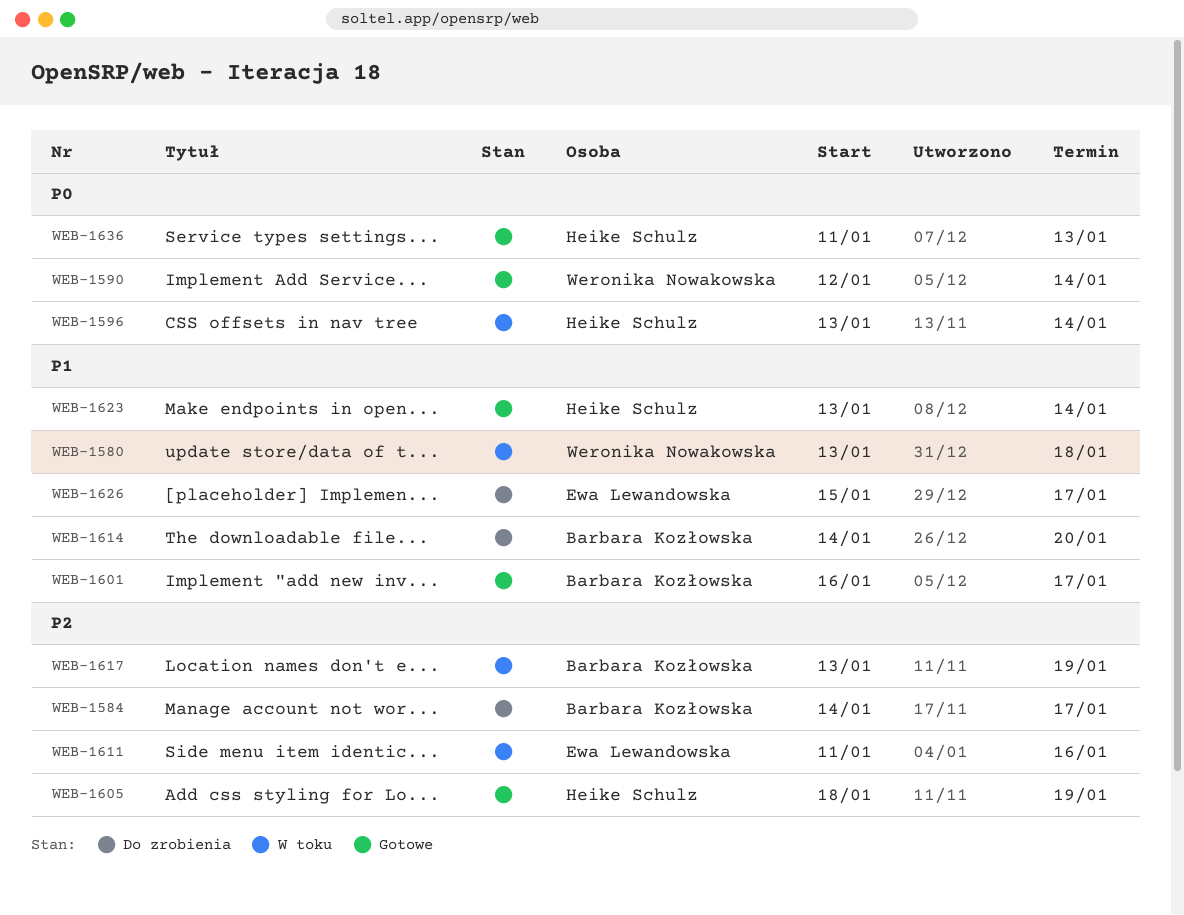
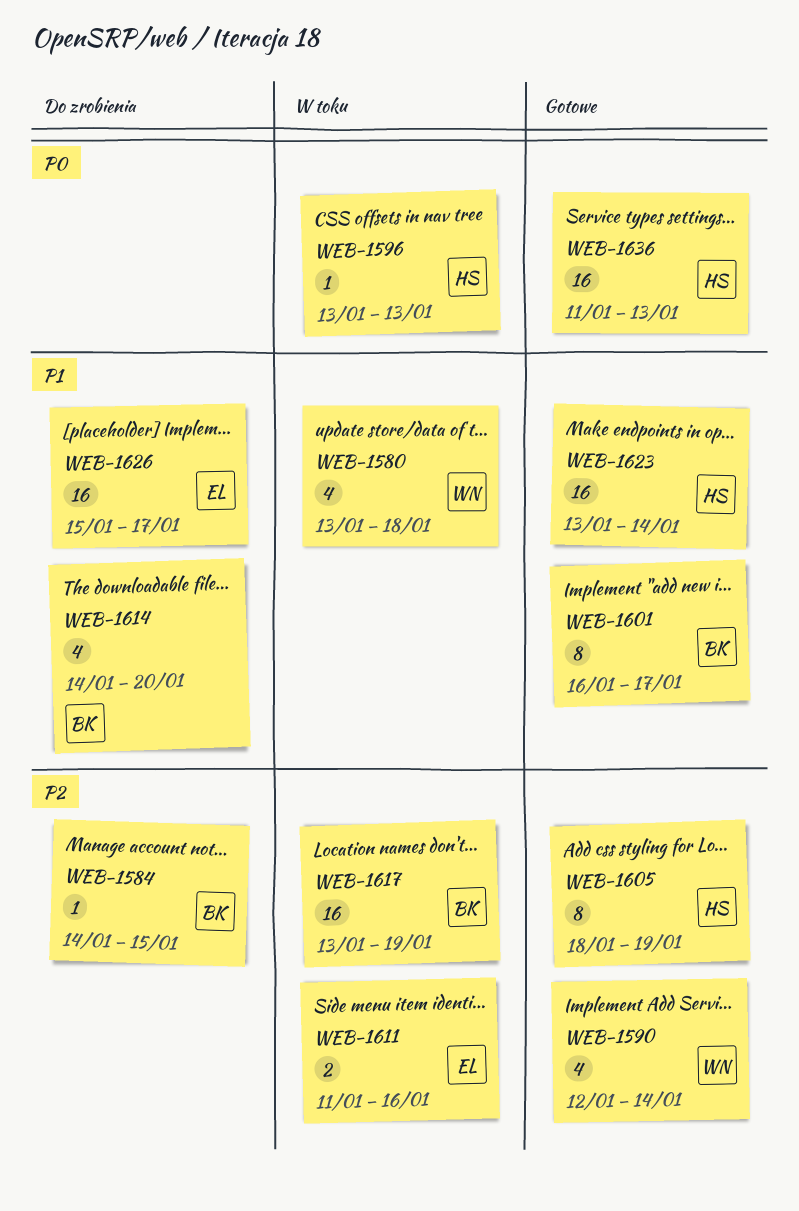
WEB-1584, due: Jan 17 -> Jan 15
WEB-1590, priority: P0 -> P2
WEB-1596, due: Jan 14 -> Jan 13

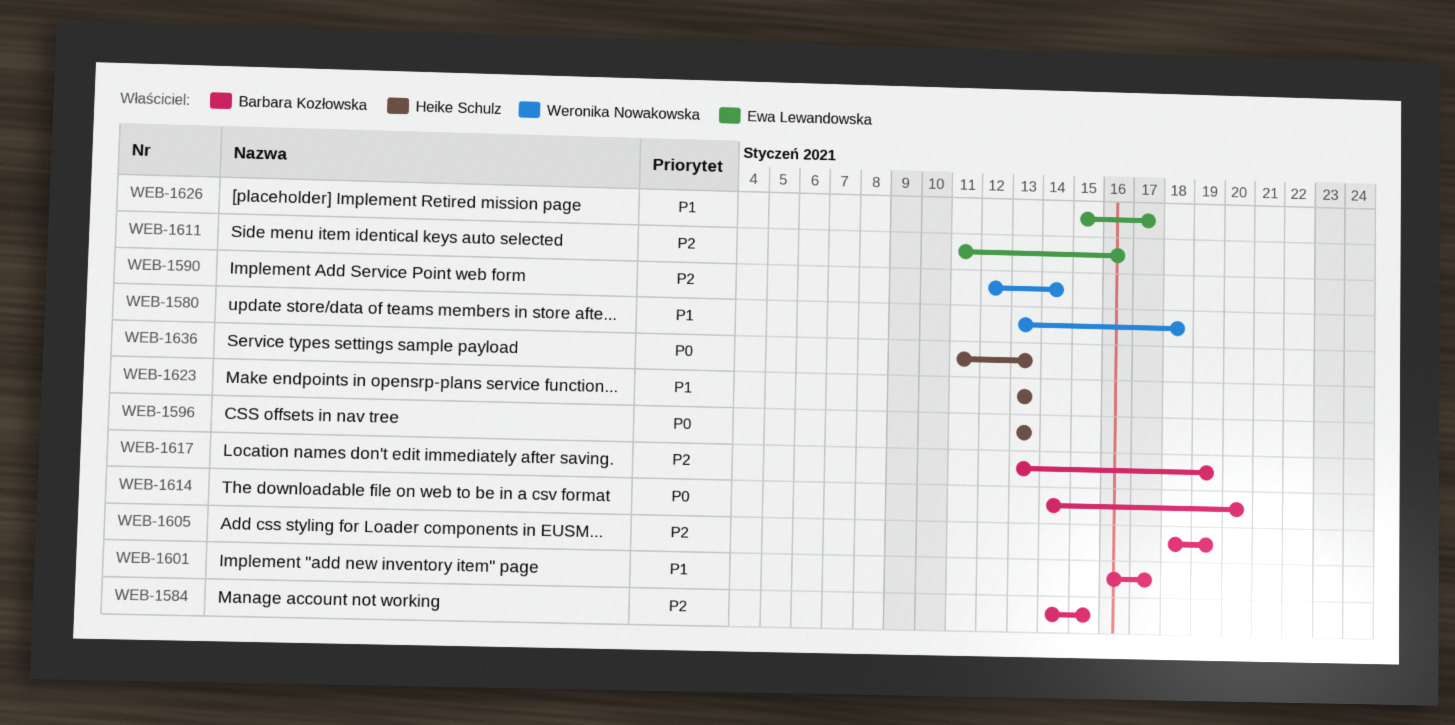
WEB-1605, owner: Heike Schulz -> Barbara Kozłowska
WEB-1614, priority: P1 -> P0
WEB-1623, due: Jan 14 -> Jan 13

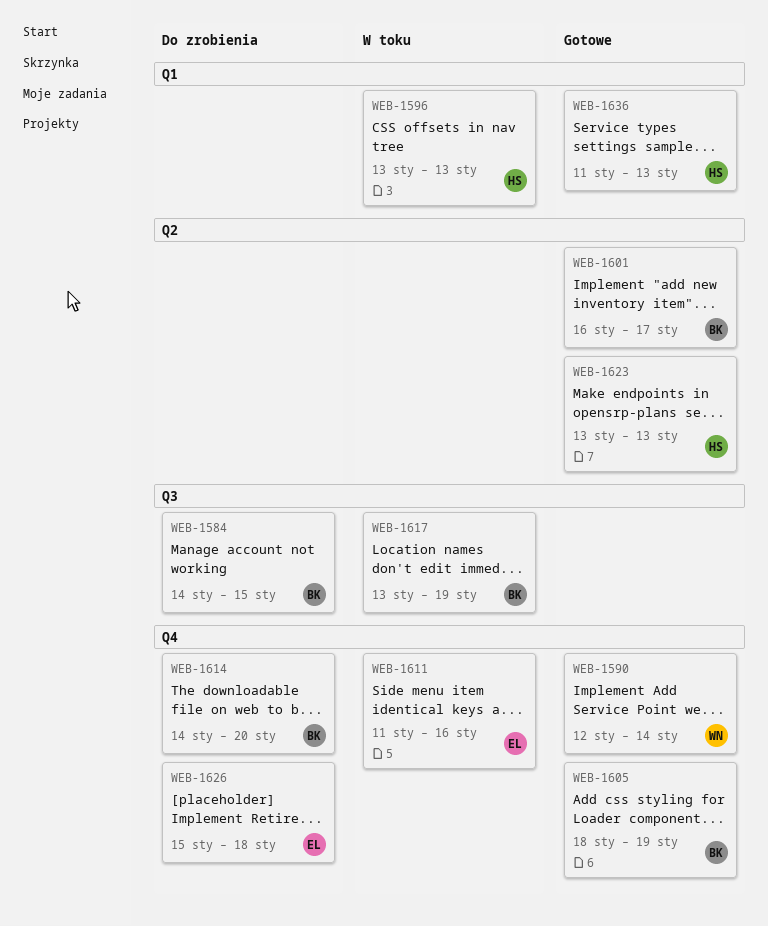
WEB-1580: present -> none
WEB-1626, due: Jan 17 -> Jan 18

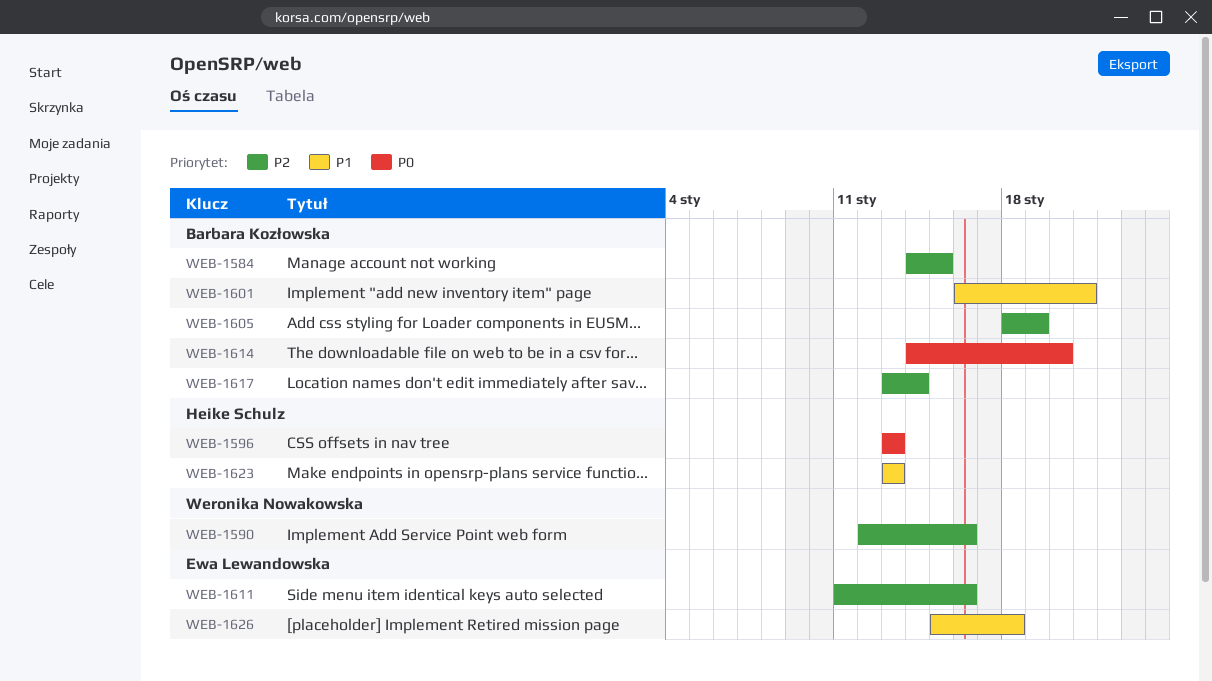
WEB-1590, due: Jan 14 -> Jan 16
WEB-1601, due: Jan 17 -> Jan 21
WEB-1617, due: Jan 19 -> Jan 14
WEB-1636: present -> none

